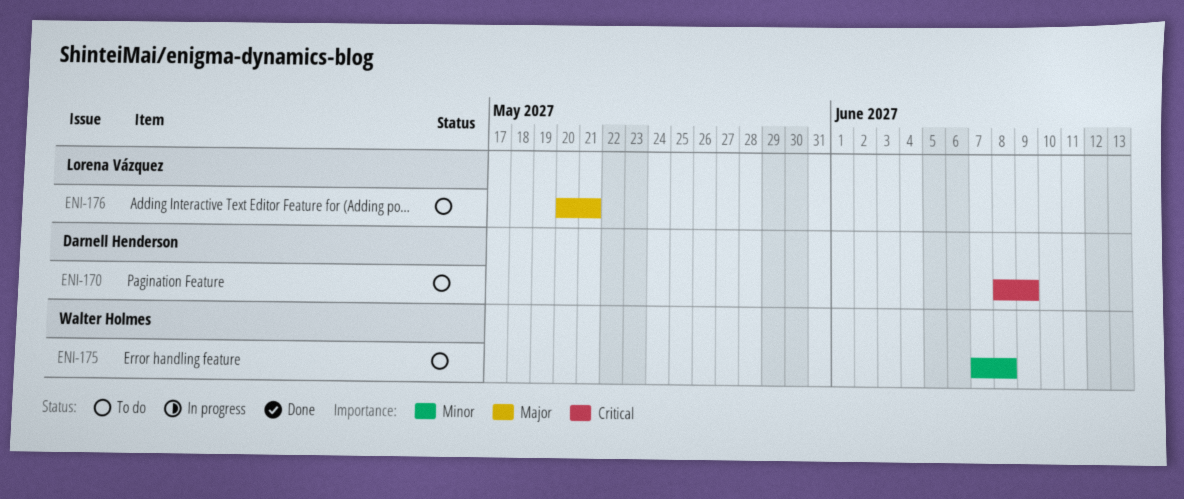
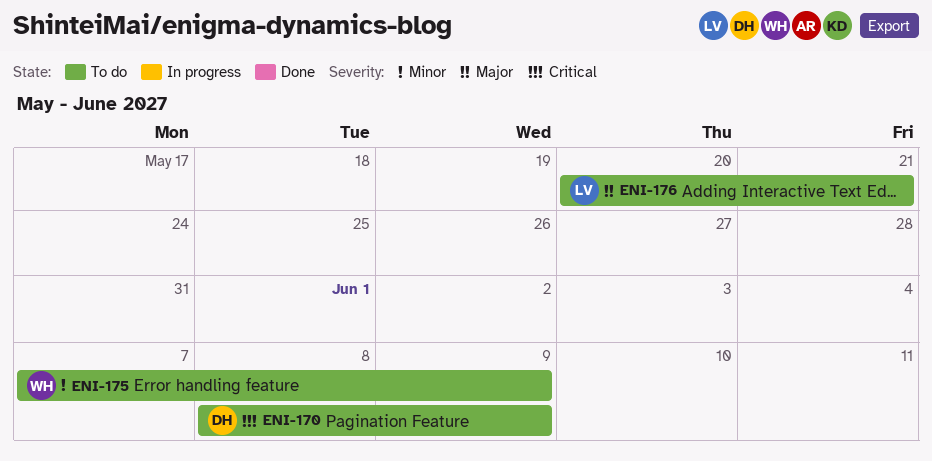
ENI-175, due: Jun 8 -> Jun 9

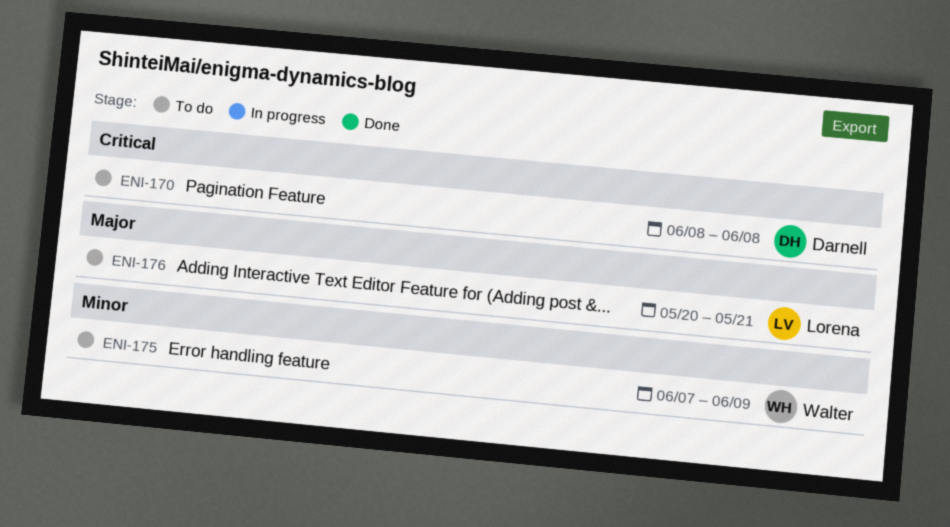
ENI-170, due: Jun 9 -> Jun 8

